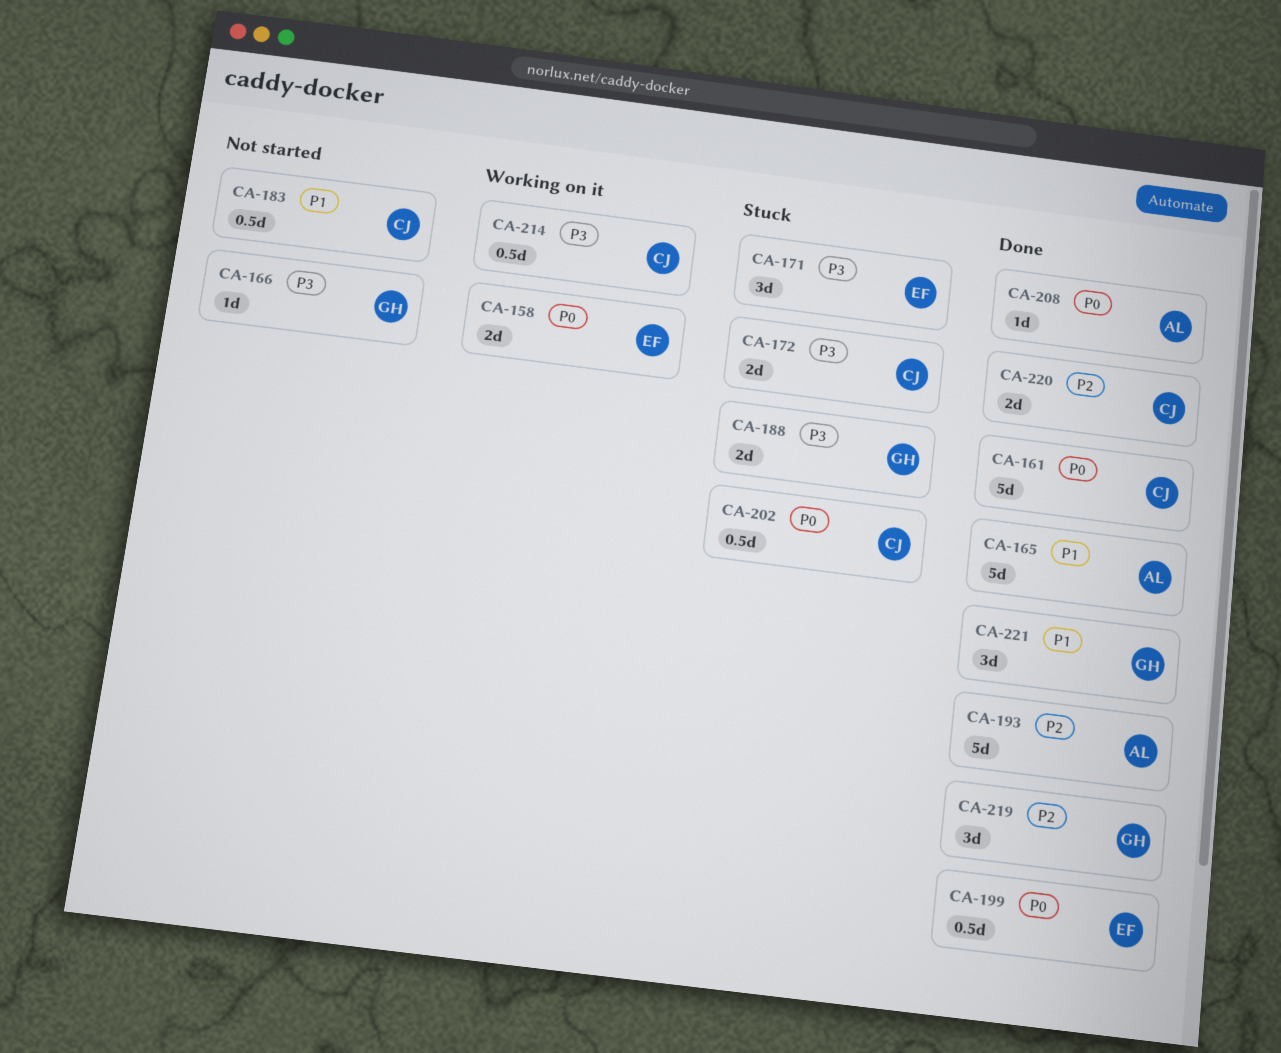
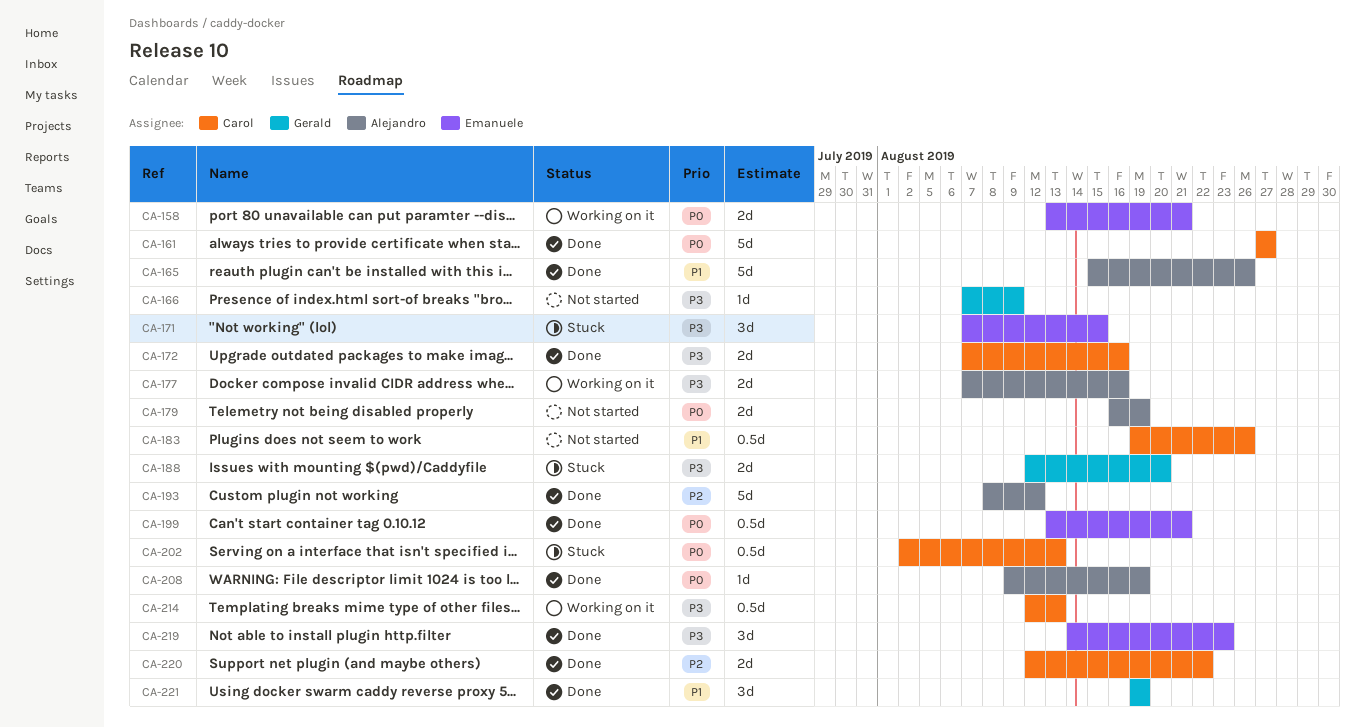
CA-172, status: Stuck -> Done
CA-177: none -> present
CA-179: none -> present
CA-219, owner: Gerald -> Emanuele
CA-219, priority: P2 -> P3

